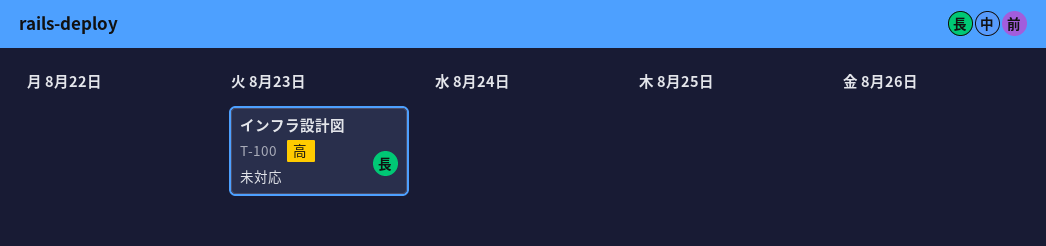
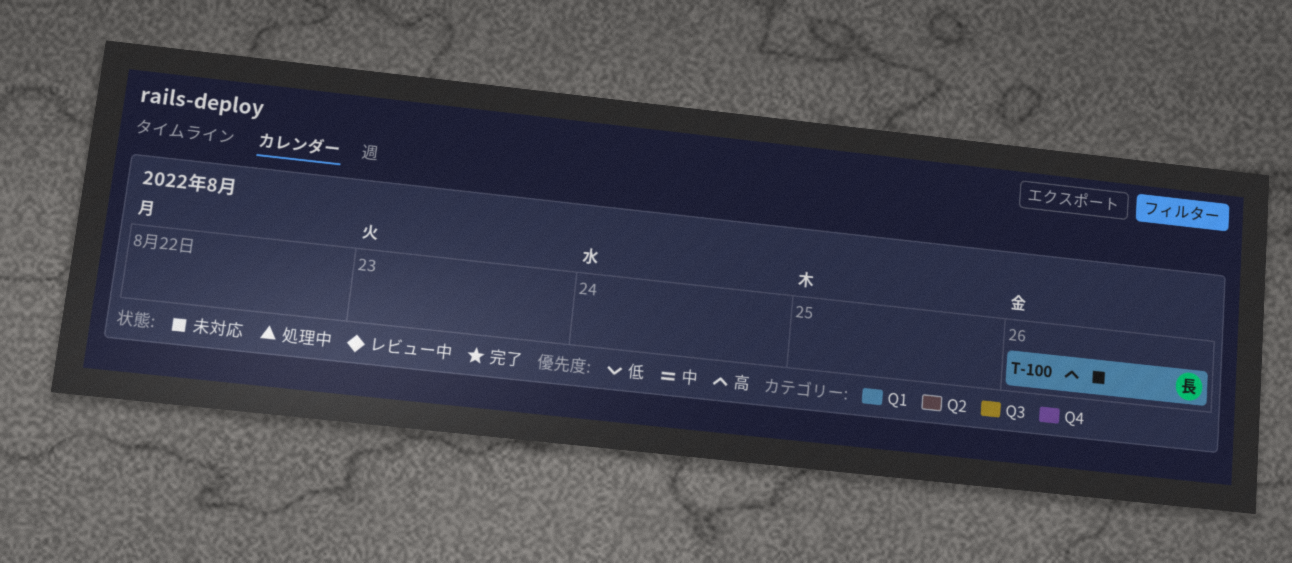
T-100, due: Aug 23 -> Aug 26

